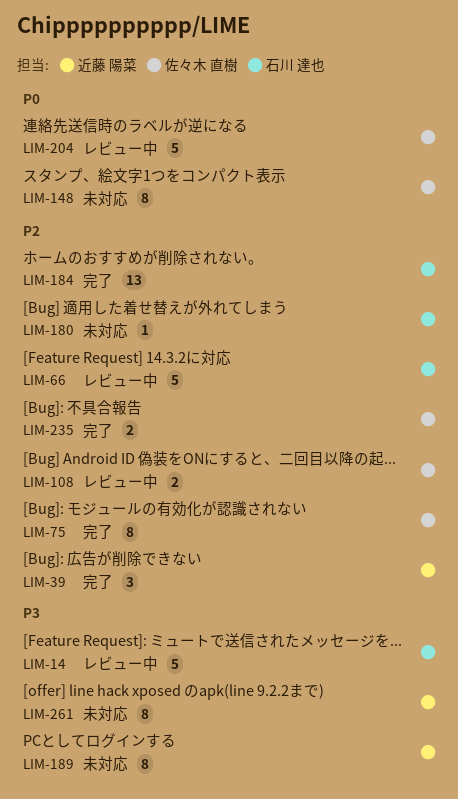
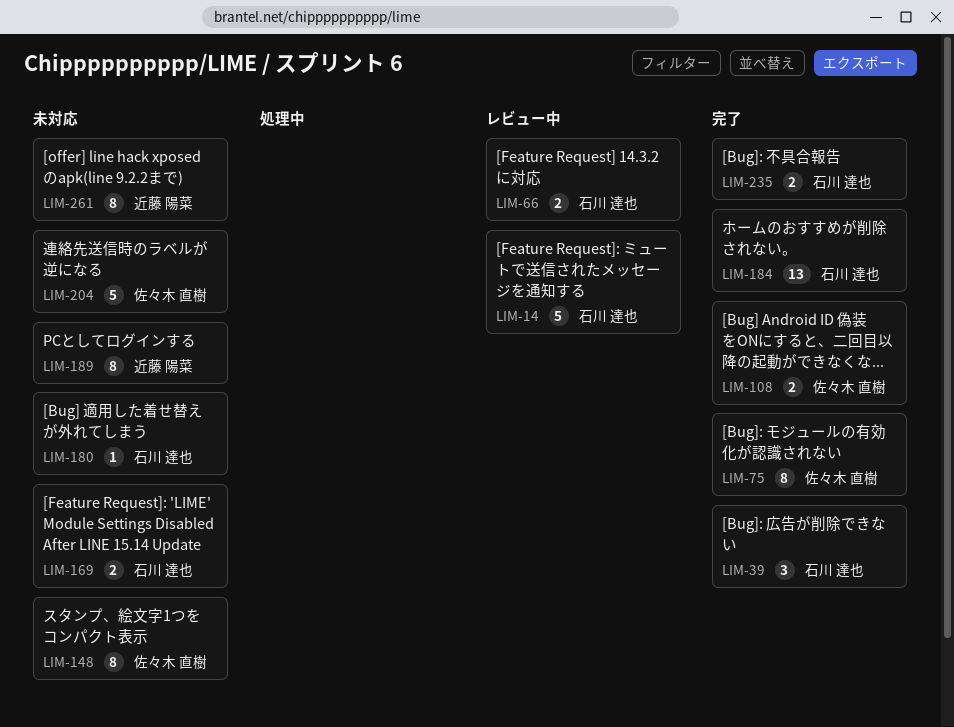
LIM-39, owner: 近藤 陽菜 -> 石川 達也
LIM-66, estimate: 5 -> 2
LIM-108, status: レビュー中 -> 完了
LIM-169: none -> present
LIM-204, status: レビュー中 -> 未対応
LIM-235, owner: 佐々木 直樹 -> 石川 達也

